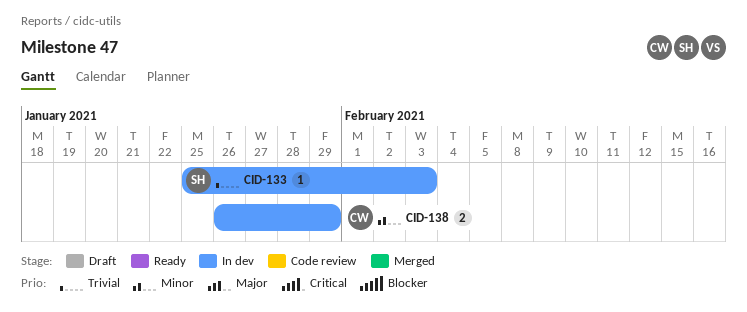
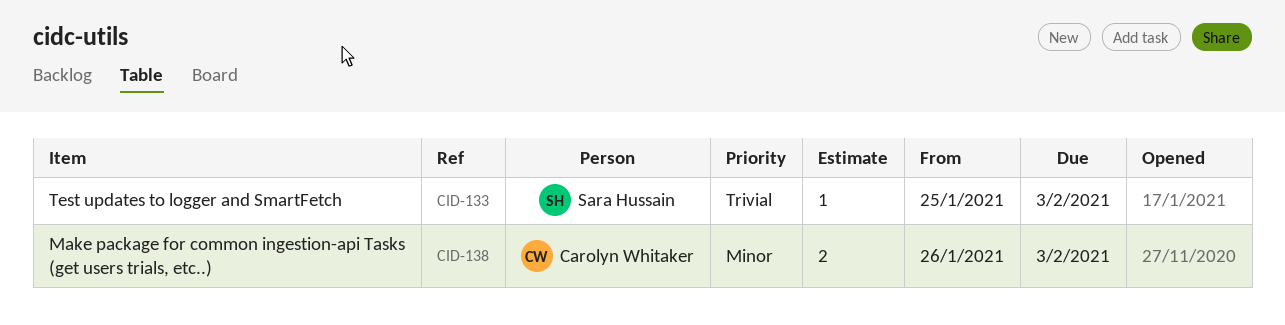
CID-138, due: Jan 29 -> Feb 3

